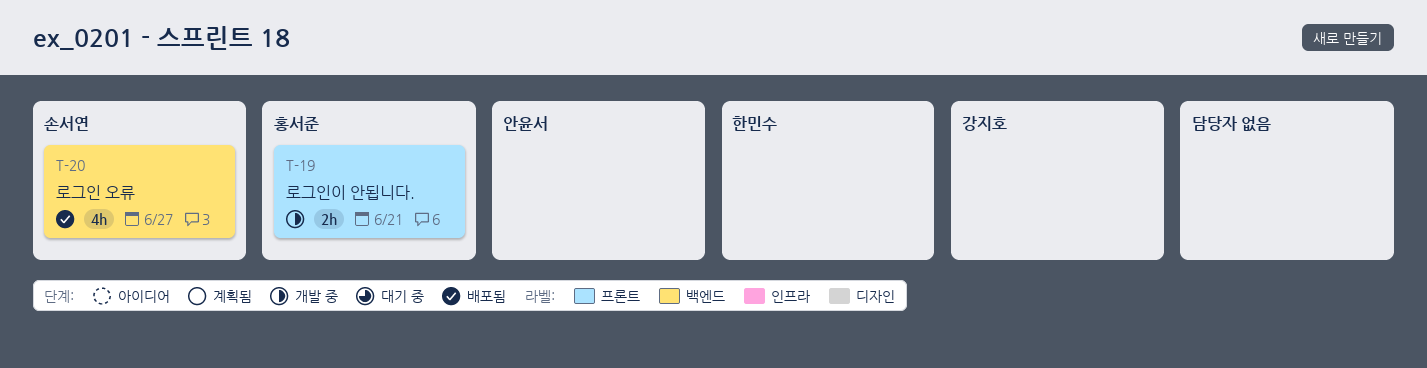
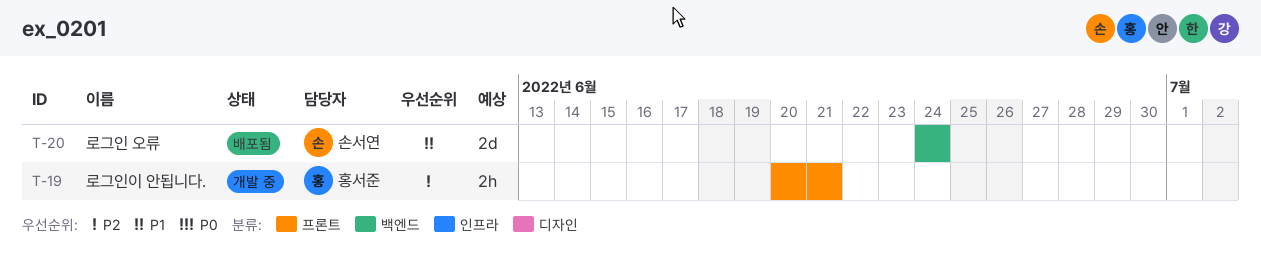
T-20, estimate: 4h -> 2d
T-20, due: Jun 27 -> Jun 24

